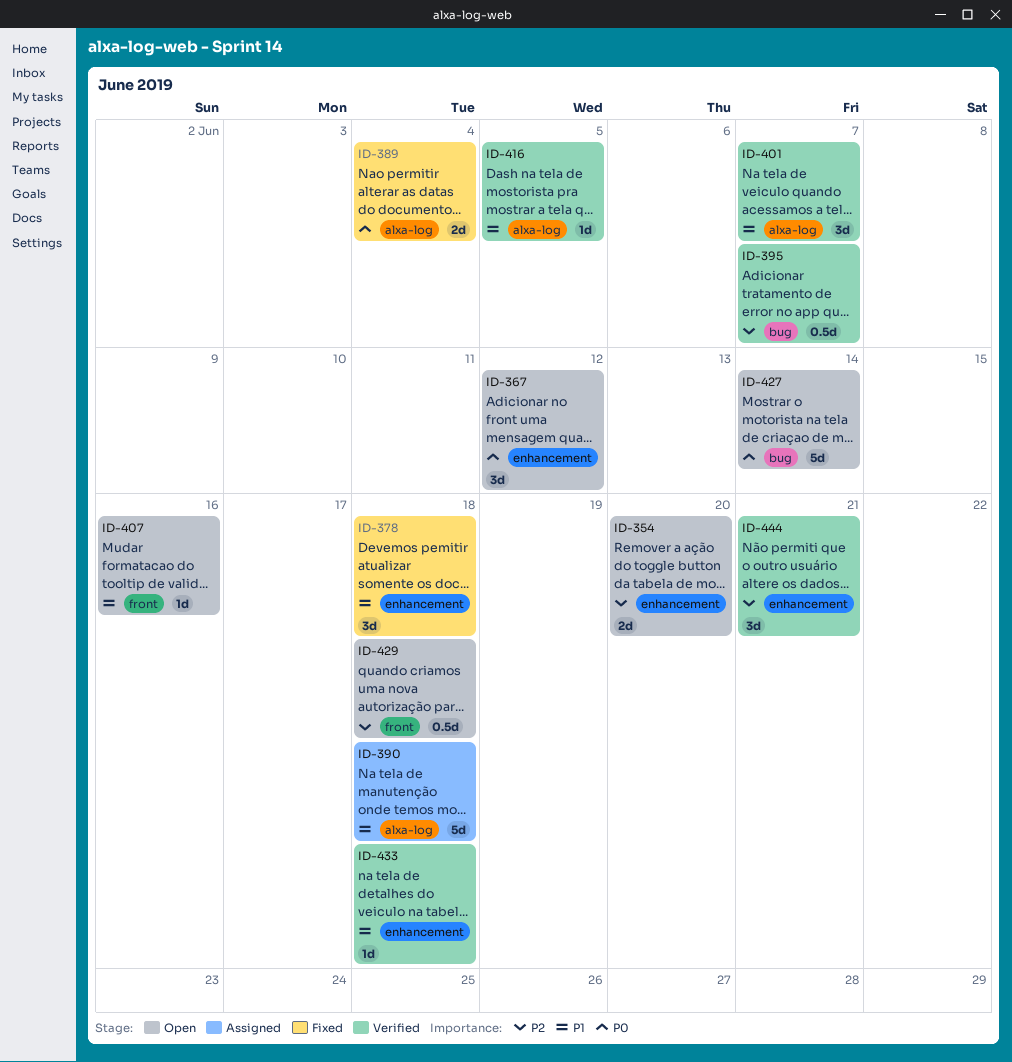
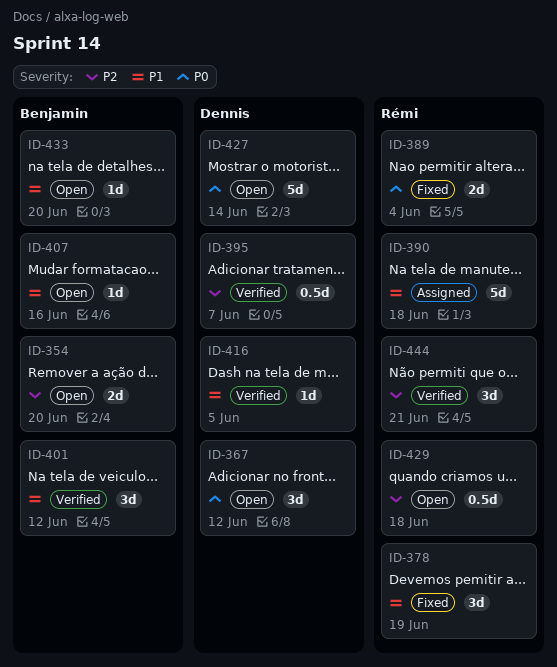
ID-378, due: Jun 18 -> Jun 19
ID-401, due: Jun 7 -> Jun 12
ID-433, status: Verified -> Open
ID-433, due: Jun 18 -> Jun 20

